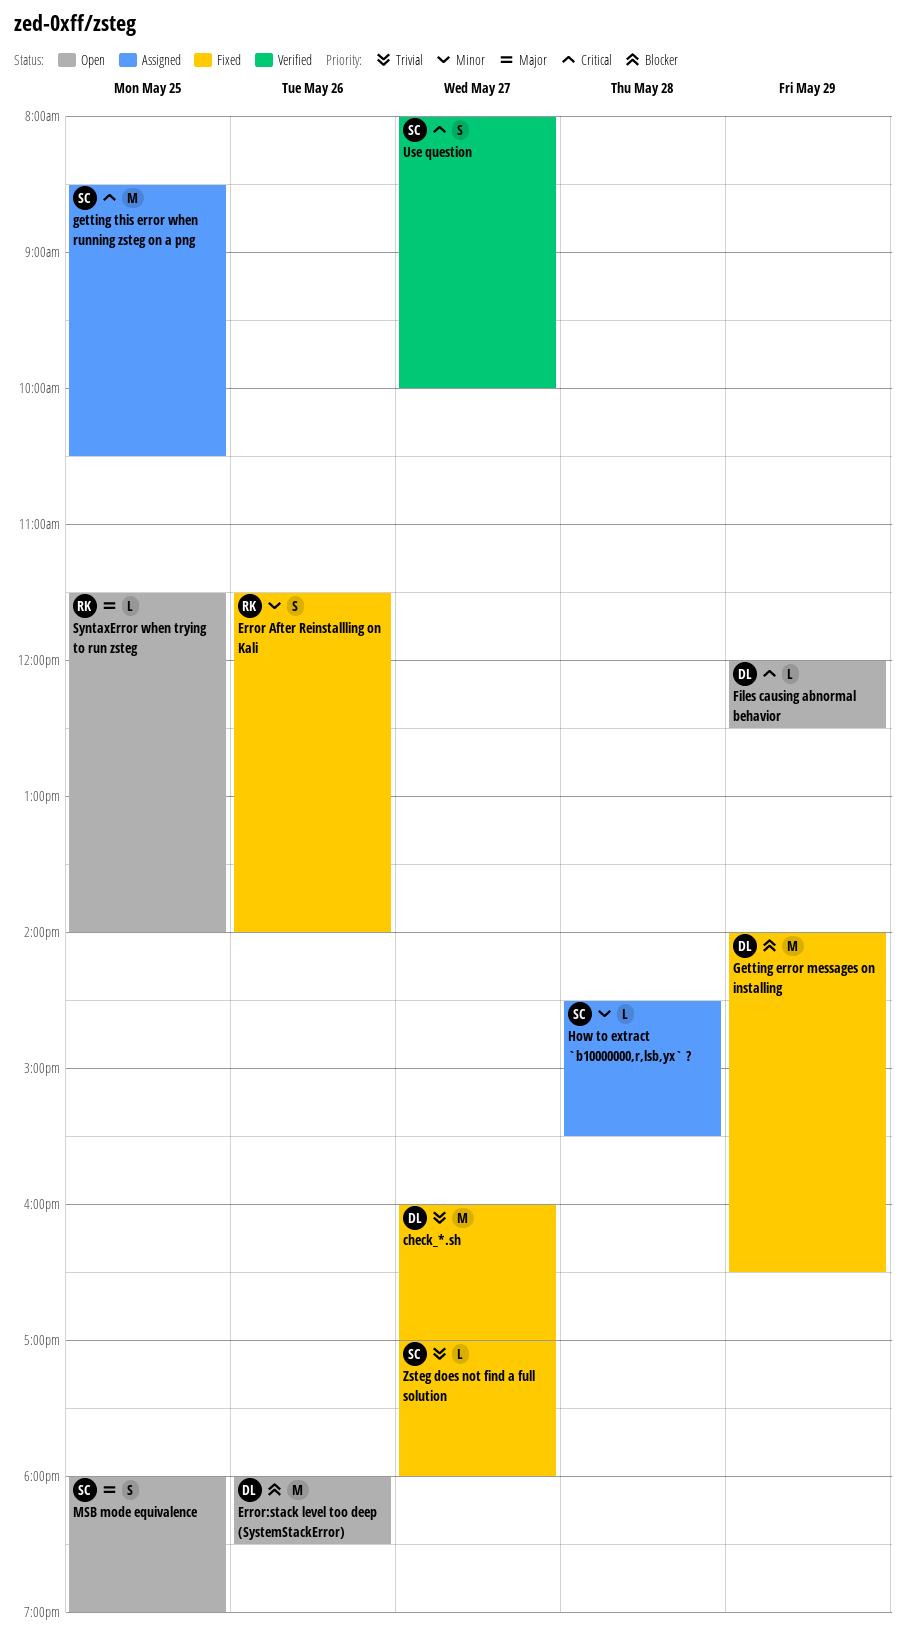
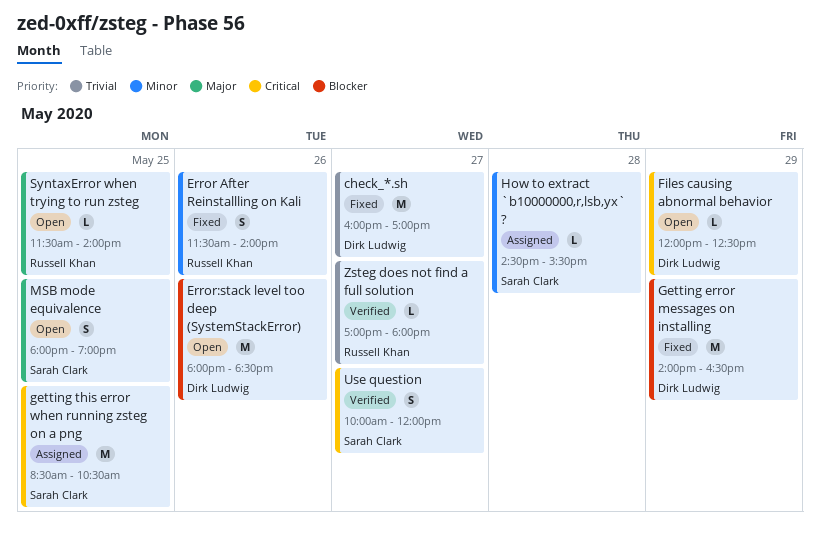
Use question, begins: 08:00 -> 10:00
Use question, ends: 10:00 -> 12:00
Zsteg does not find a full solution, status: Fixed -> Verified
Zsteg does not find a full solution, owner: Sarah Clark -> Russell Khan

